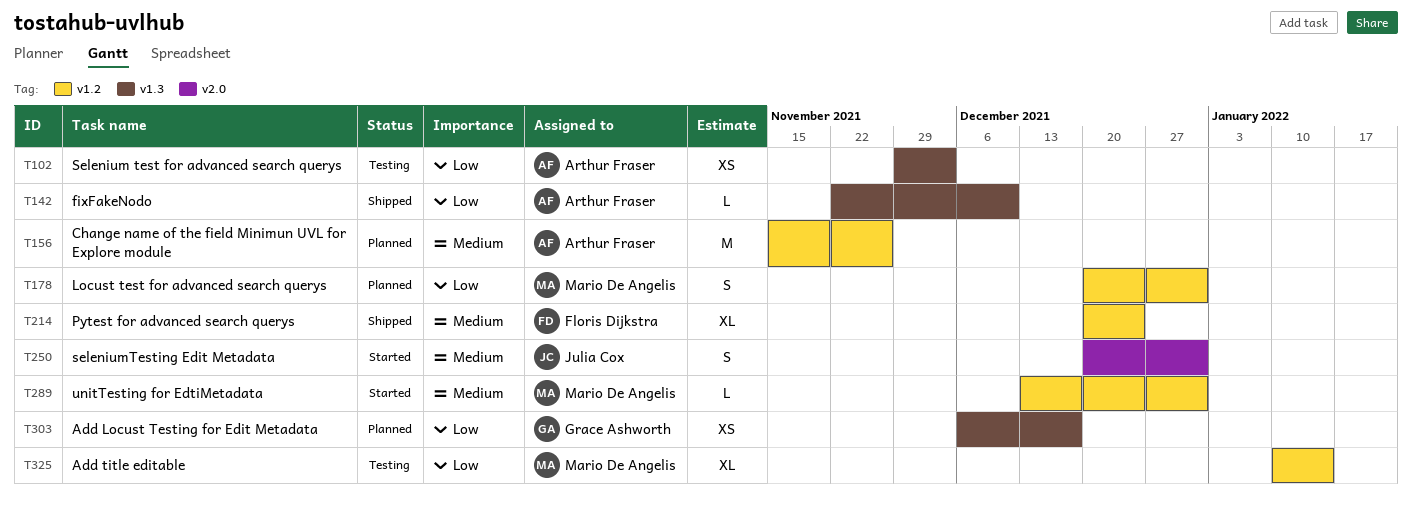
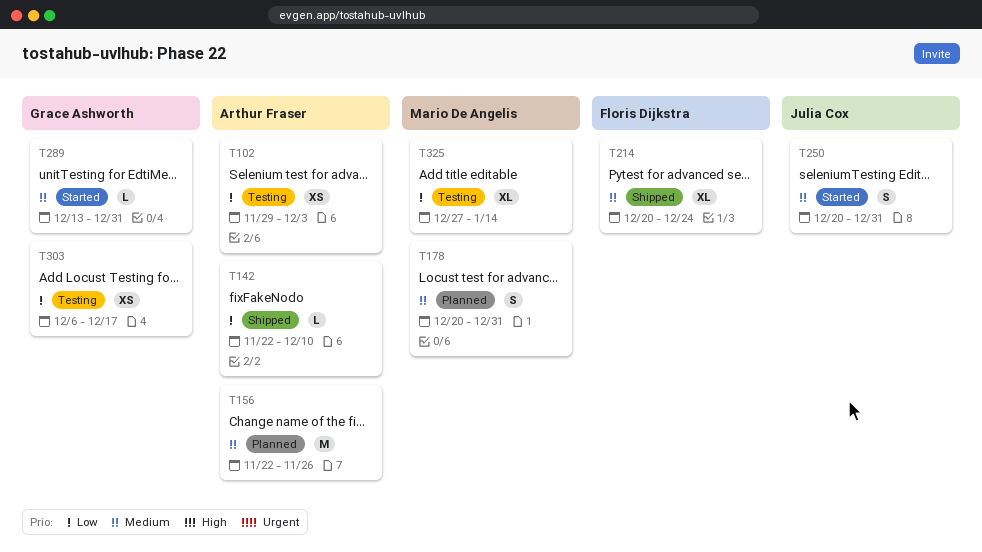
T156, start: Nov 15 -> Nov 22
T178, priority: Low -> Medium
T289, owner: Mario De Angelis -> Grace Ashworth
T303, status: Planned -> Testing
T325, start: Jan 10 -> Dec 27

